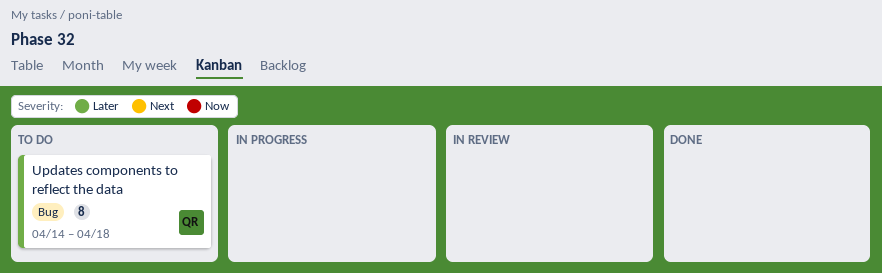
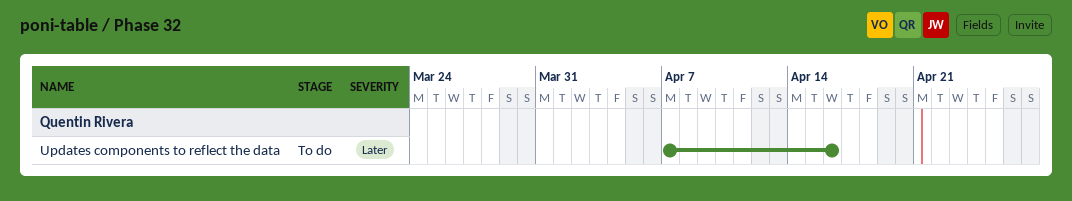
Updates components to reflect the data, start: Apr 14 -> Apr 7
Updates components to reflect the data, due: Apr 18 -> Apr 16

